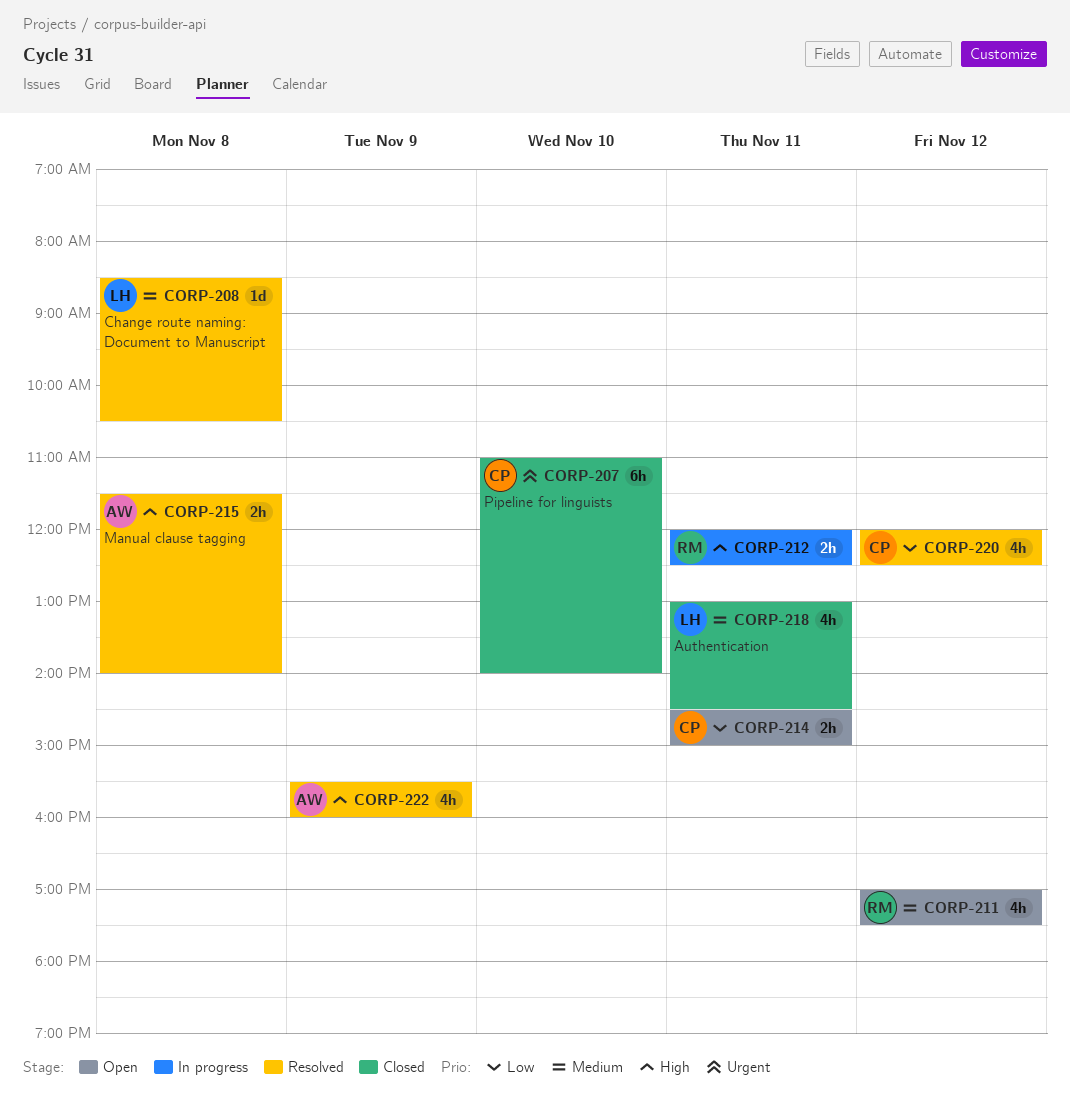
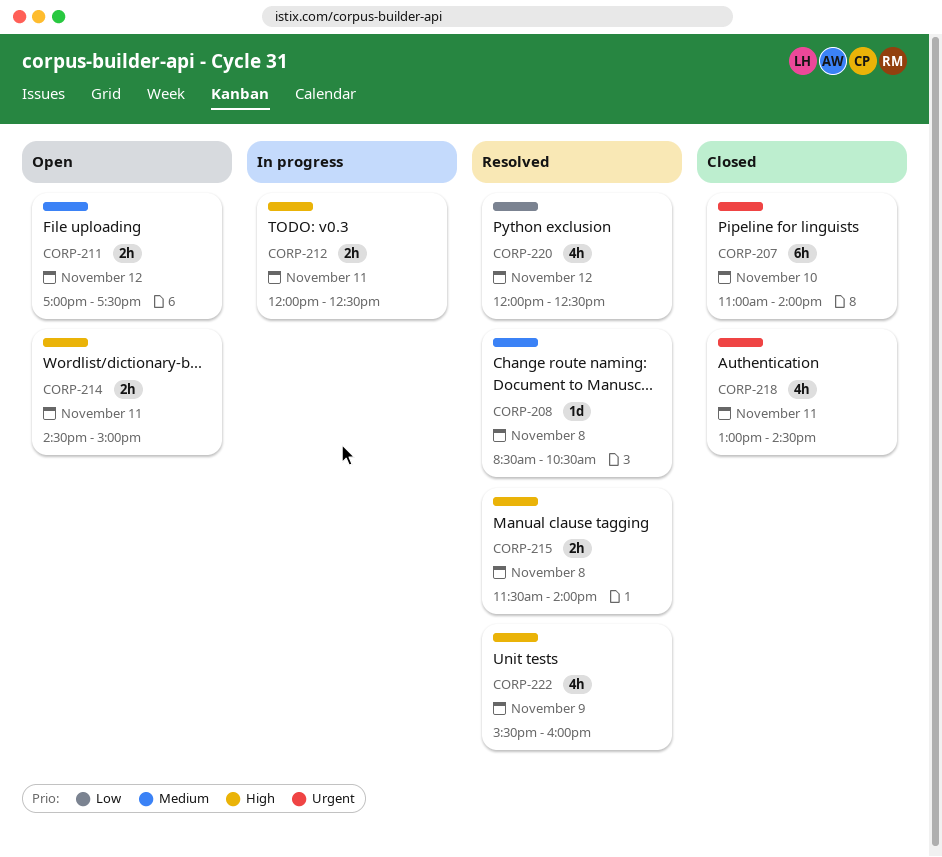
CORP-211, estimate: 4h -> 2h
CORP-214, priority: Low -> High
CORP-218, priority: Medium -> Urgent

